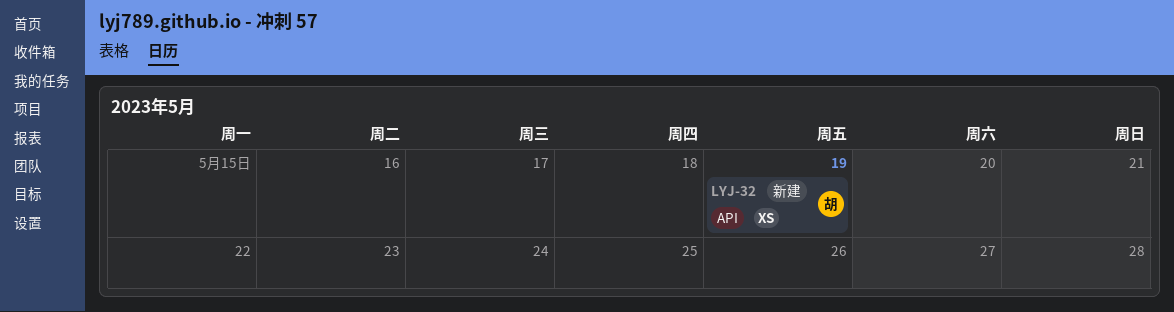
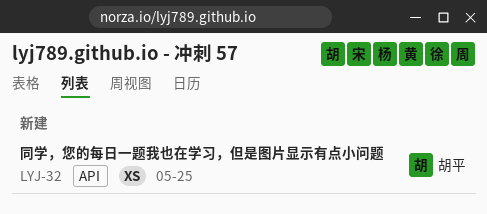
LYJ-32, due: May 19 -> May 25

